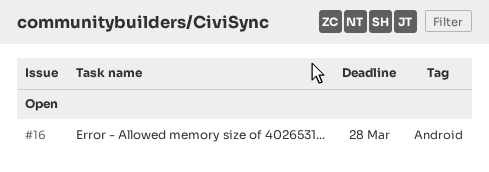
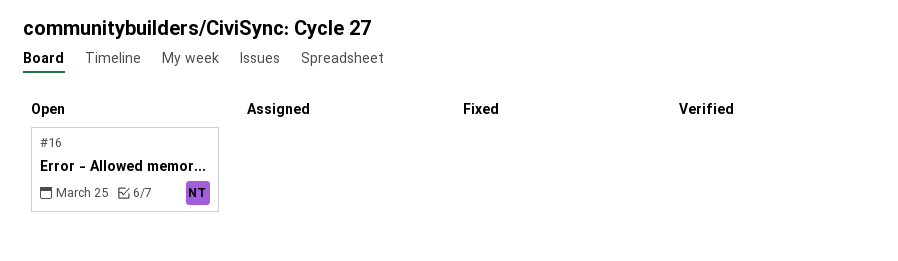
#16, due: Mar 28 -> Mar 25

